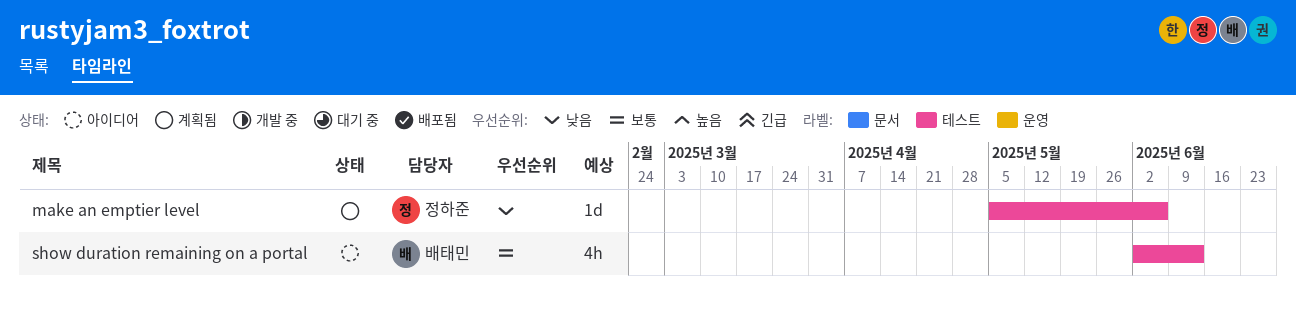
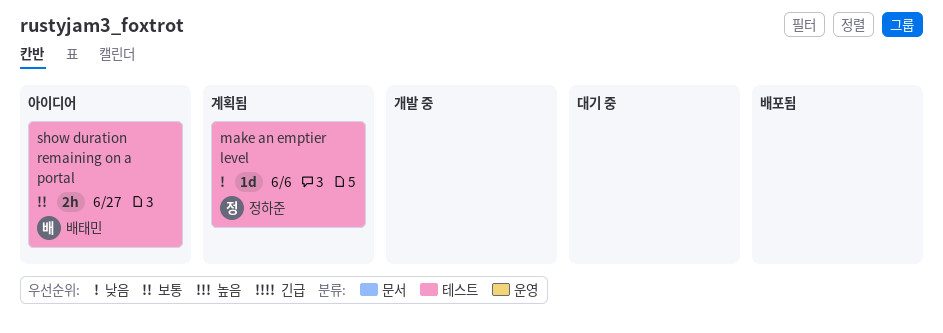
show duration remaining on a portal, estimate: 4h -> 2h
show duration remaining on a portal, due: Jun 13 -> Jun 27

